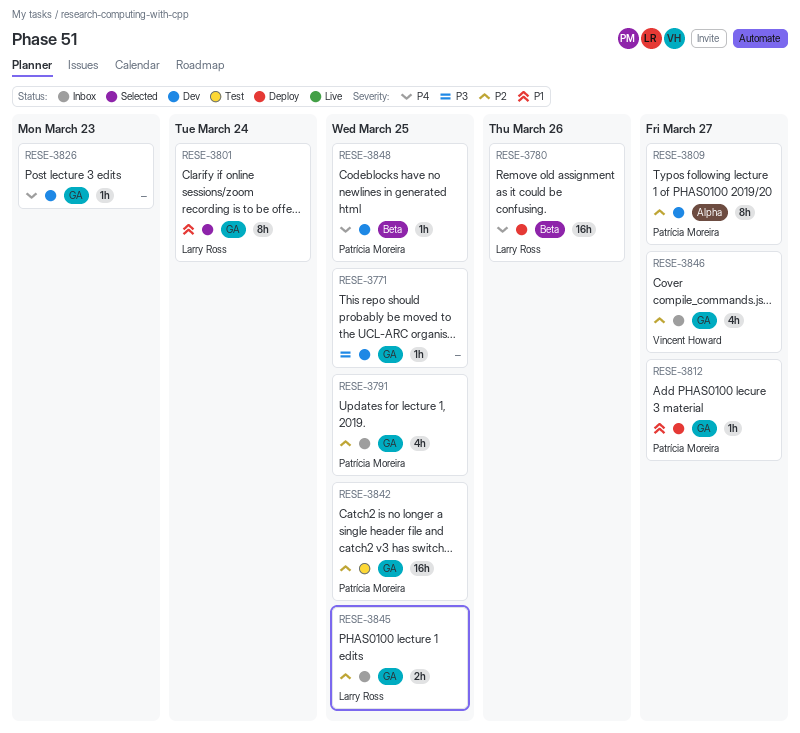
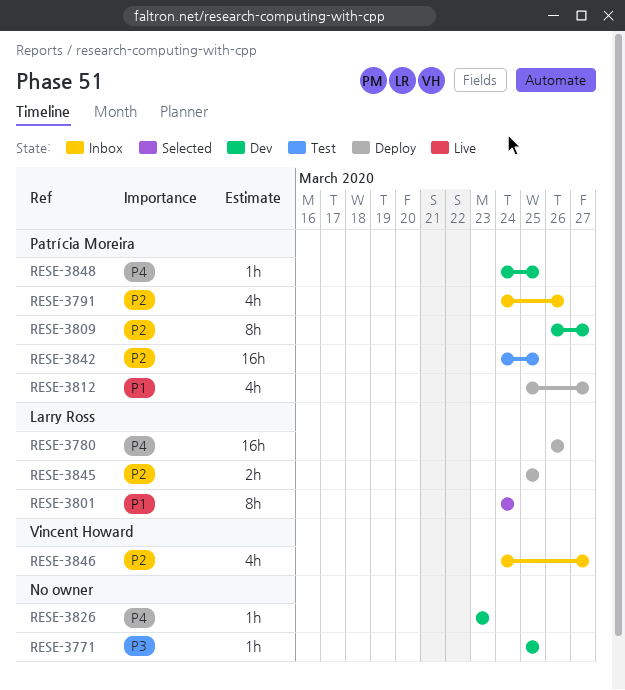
RESE-3791, due: Mar 25 -> Mar 26
RESE-3812, estimate: 1h -> 4h
RESE-3845, status: Inbox -> Deploy

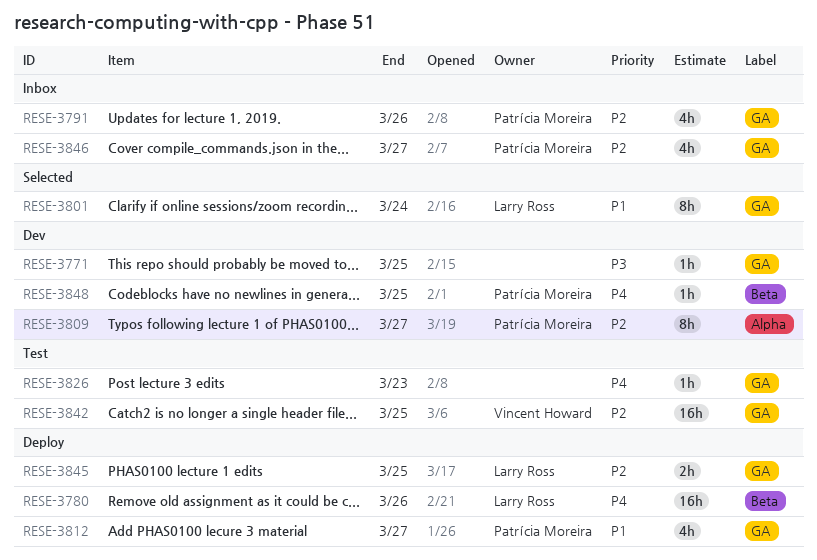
RESE-3826, status: Dev -> Test
RESE-3842, owner: Patrícia Moreira -> Vincent Howard
RESE-3846, owner: Vincent Howard -> Patrícia Moreira

